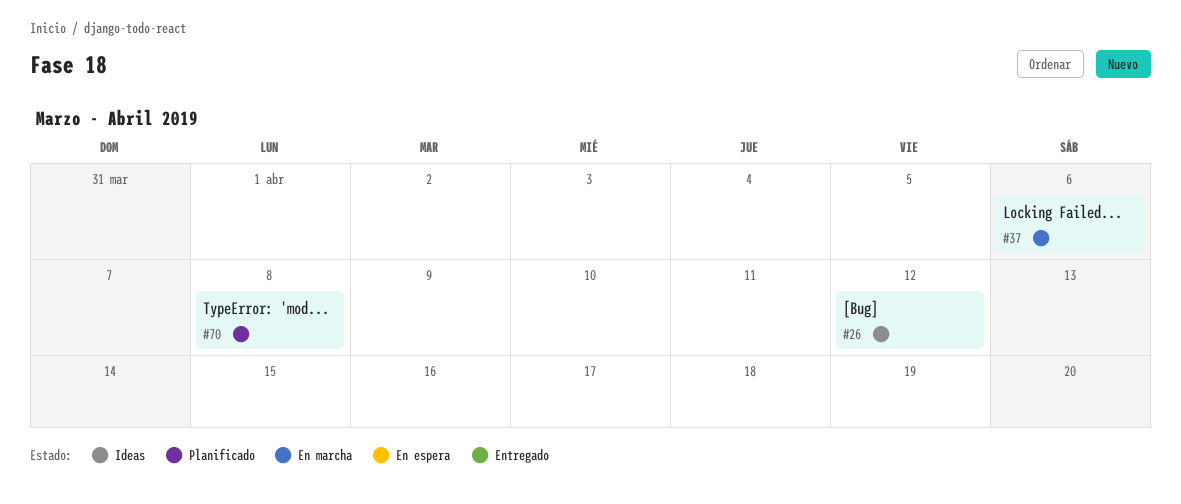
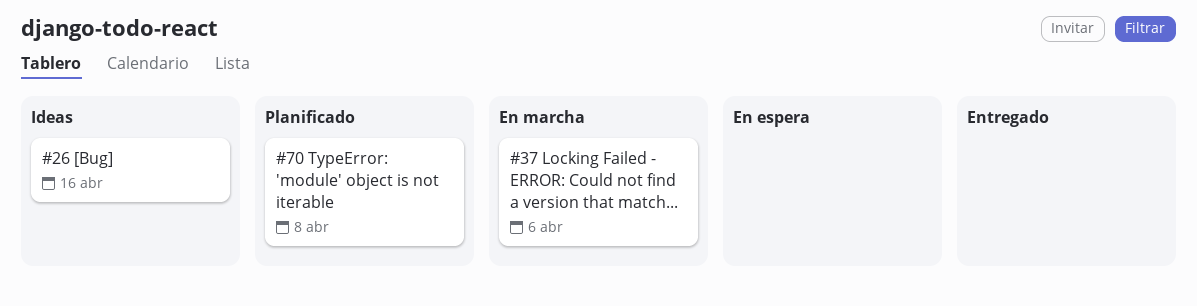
#26, due: Apr 12 -> Apr 16

